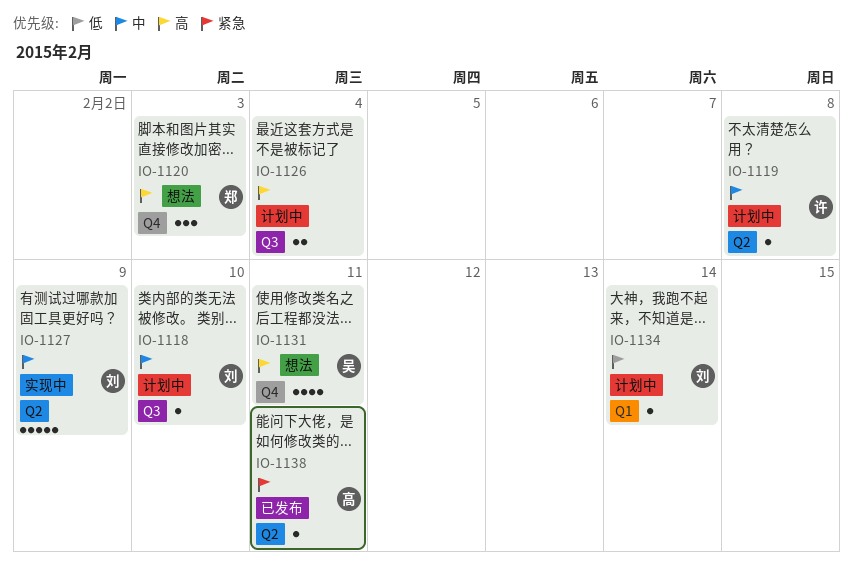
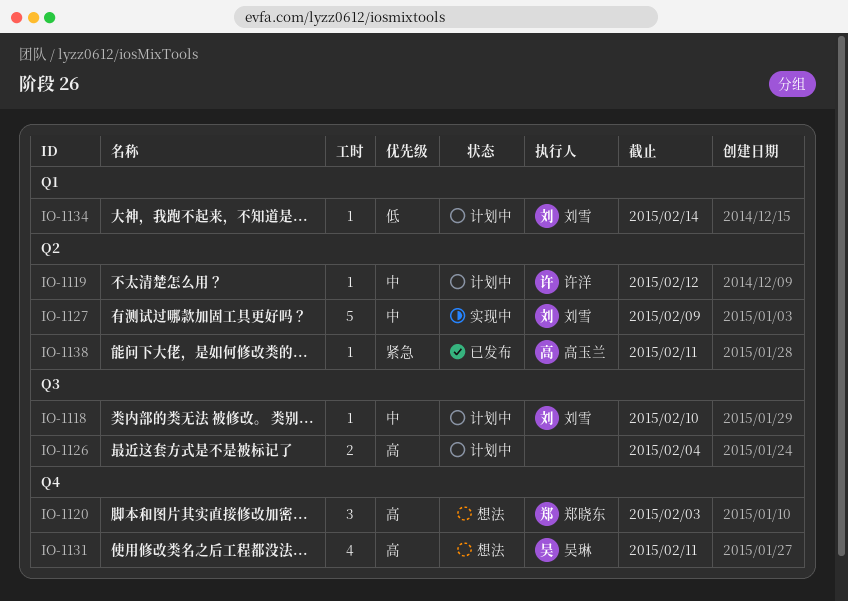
IO-1119, due: Feb 8 -> Feb 12

